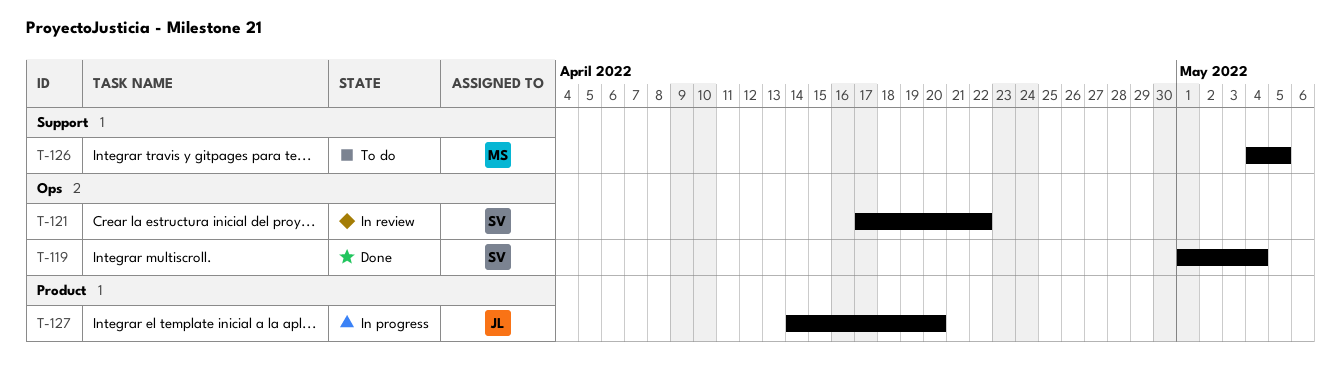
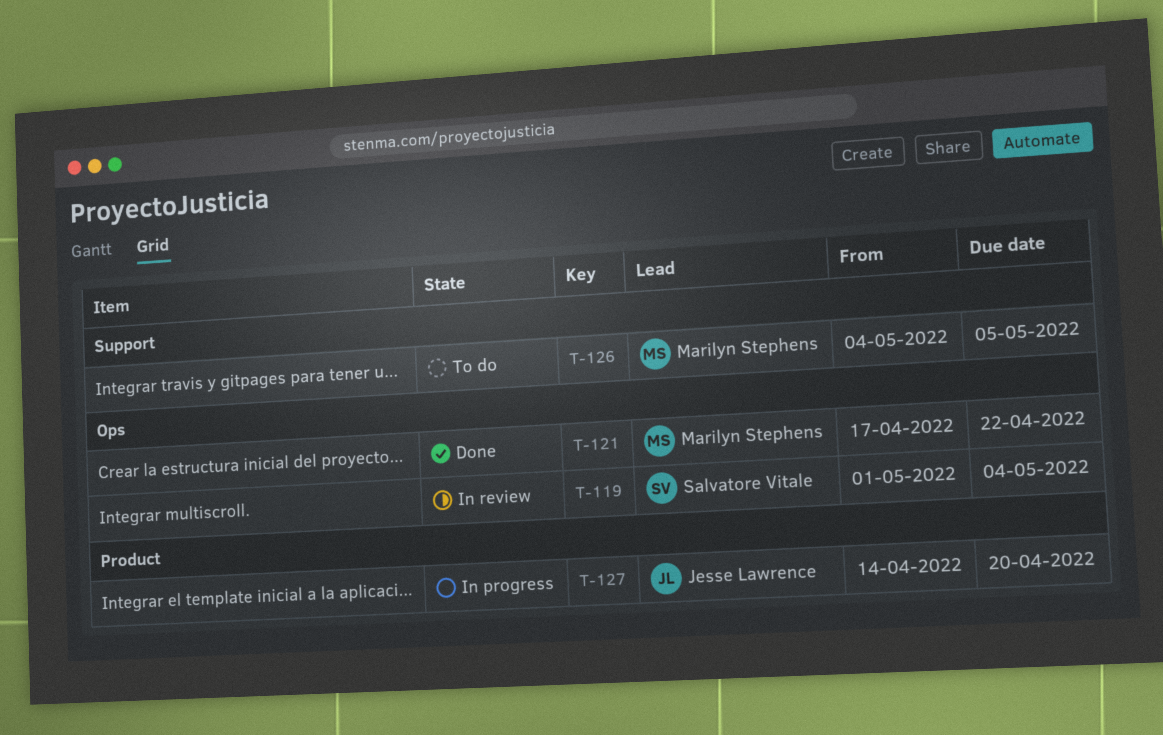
T-119, status: Done -> In review
T-121, status: In review -> Done
T-121, owner: Salvatore Vitale -> Marilyn Stephens

